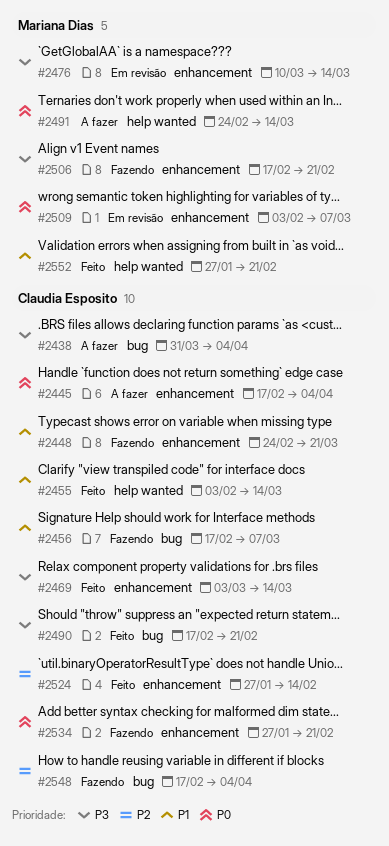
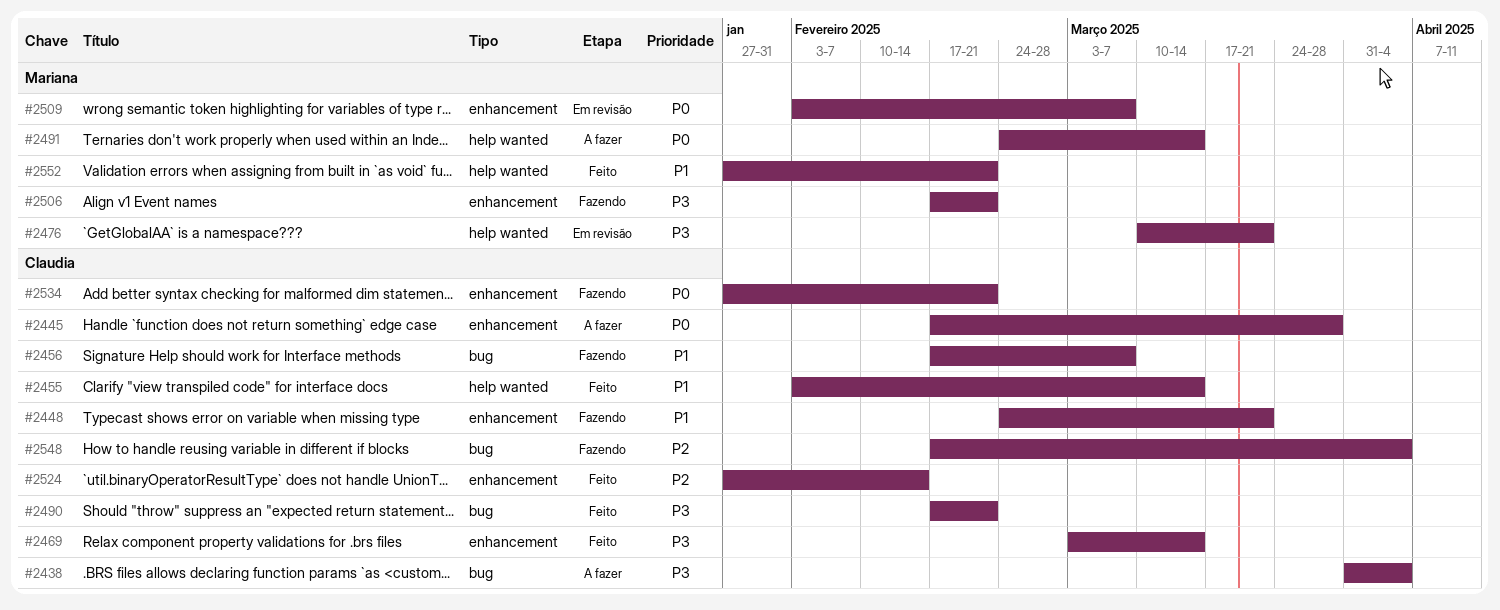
#2445, due: Apr 4 -> Mar 28
#2476, label: enhancement -> help wanted
#2476, due: Mar 14 -> Mar 21

